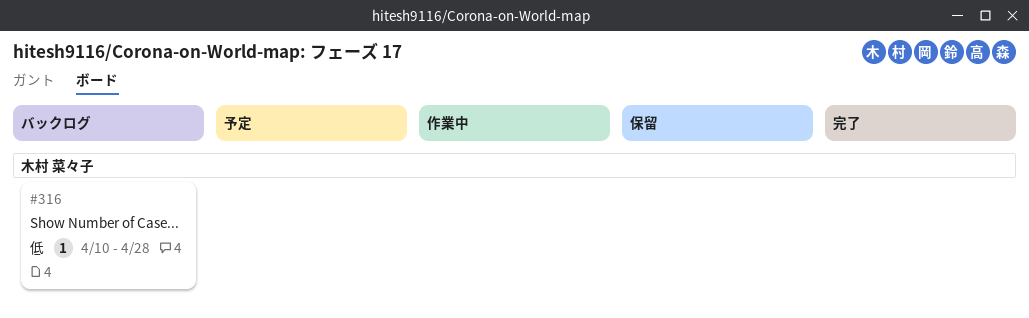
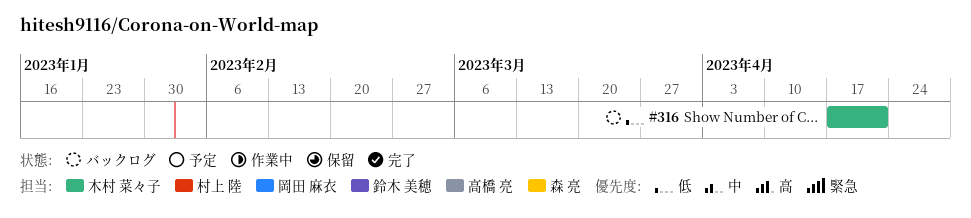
#316, start: Apr 10 -> Apr 17
#316, due: Apr 28 -> Apr 21

